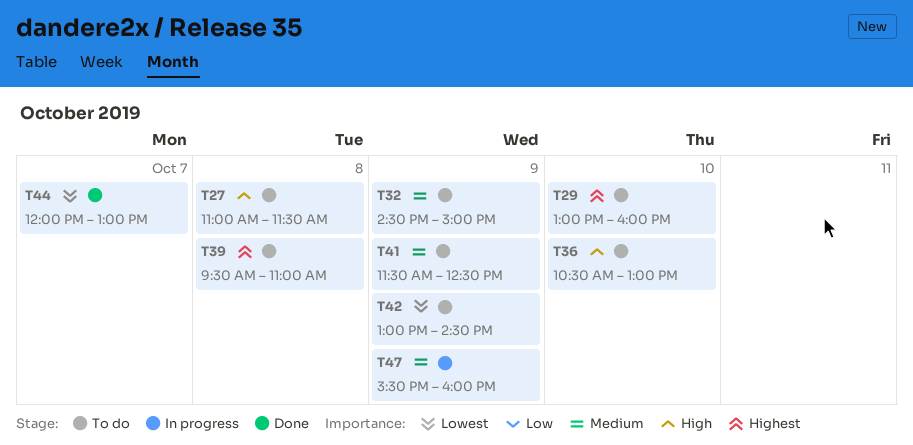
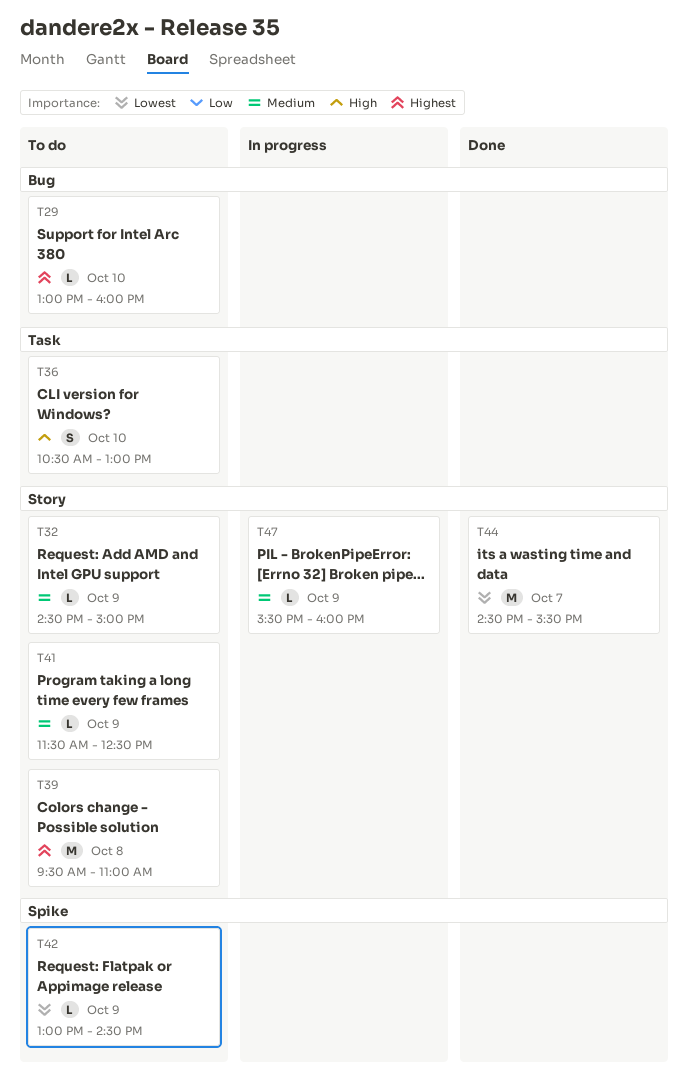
T27: present -> none
T44, begins: 12:00 -> 14:30
T44, ends: 13:00 -> 15:30

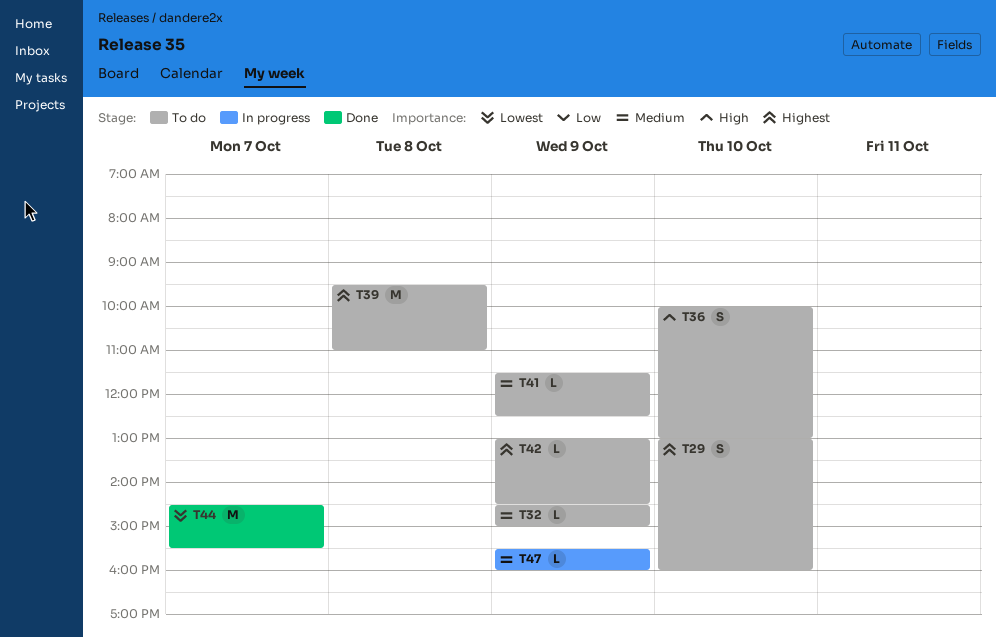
T29, estimate: L -> S
T36, begins: 10:30 -> 10:00
T42, priority: Lowest -> Highest

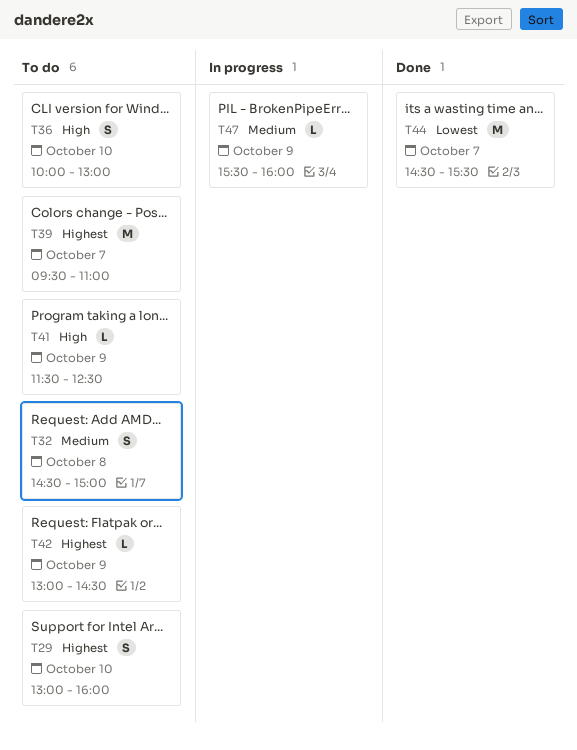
T32, estimate: L -> S
T32, day: Oct 9 -> Oct 8
T39, day: Oct 8 -> Oct 7
T41, priority: Medium -> High

